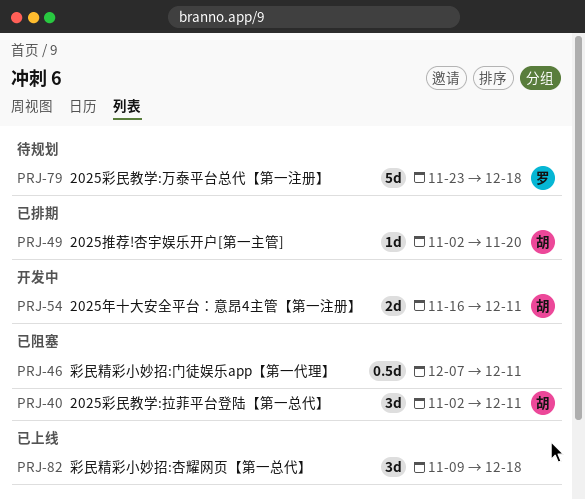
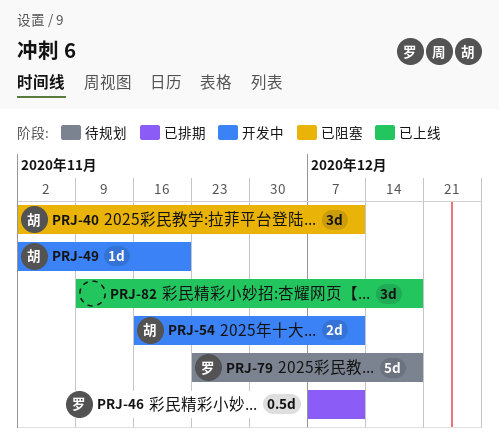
PRJ-46, status: 已阻塞 -> 已排期
PRJ-46, owner: none -> 罗
PRJ-49, status: 已排期 -> 开发中

